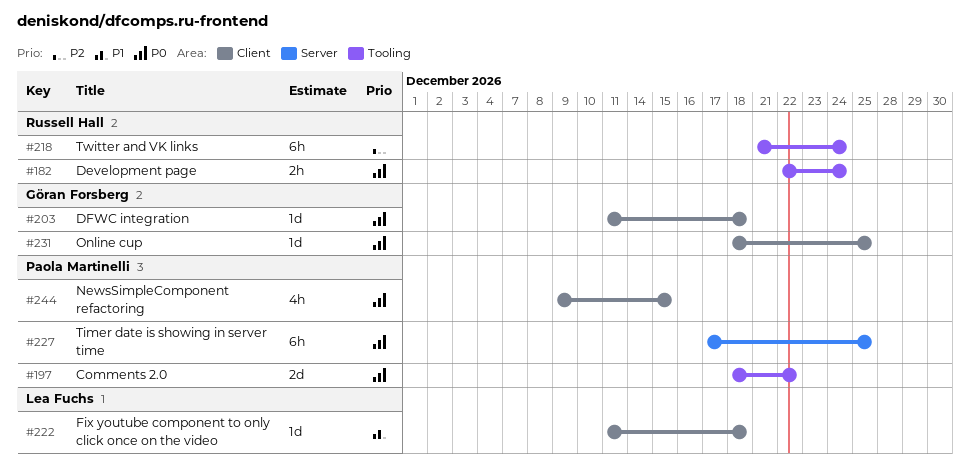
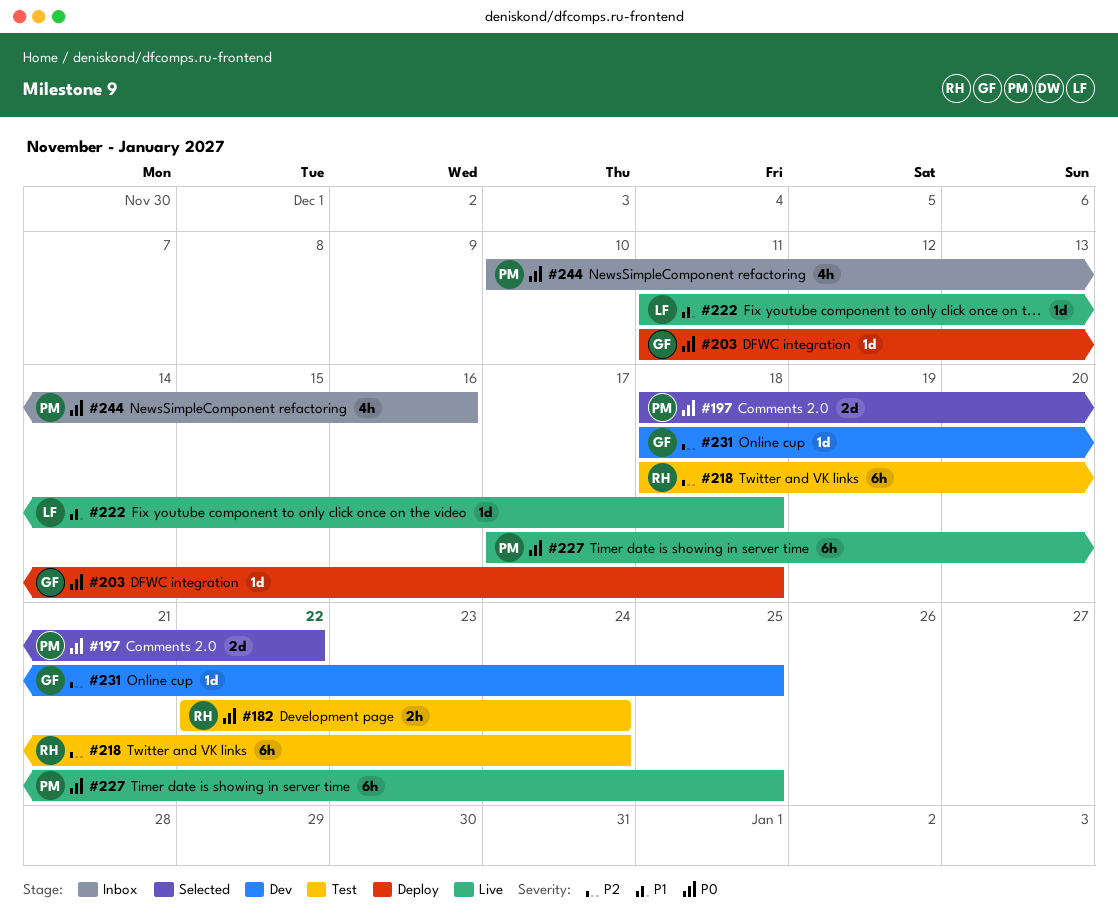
#218, start: Dec 21 -> Dec 18
#231, priority: P0 -> P2
#244, start: Dec 9 -> Dec 10
#244, due: Dec 15 -> Dec 16

